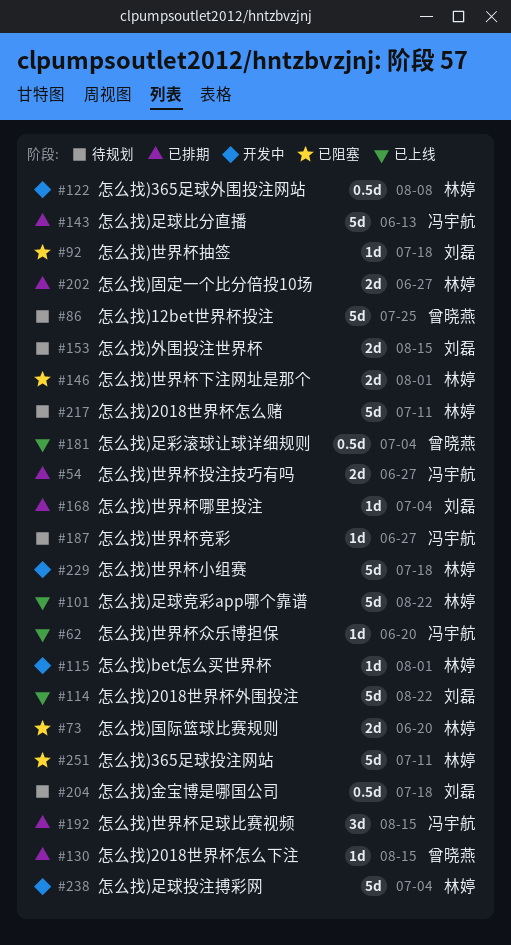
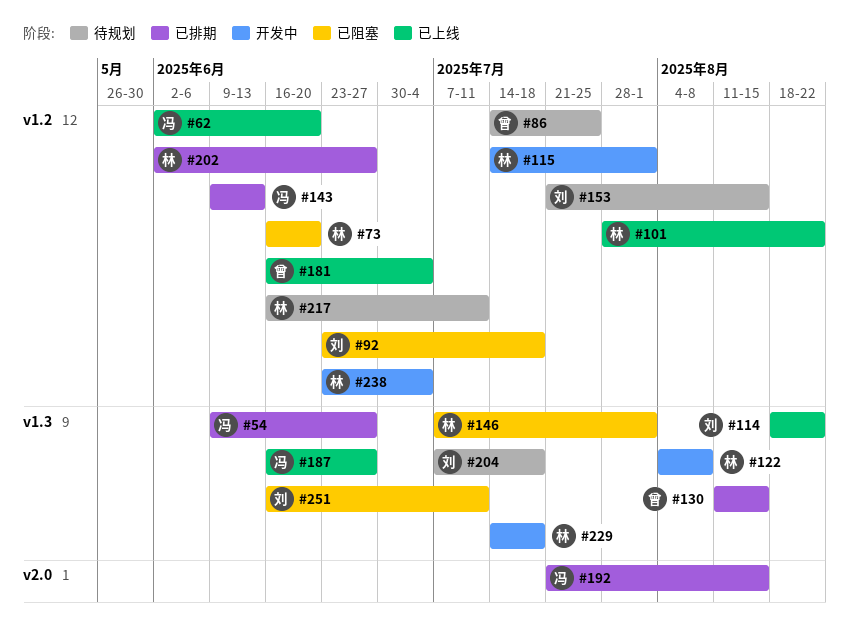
#168: present -> none
#187, status: 待规划 -> 已上线
#251, owner: 林婷 -> 刘磊

